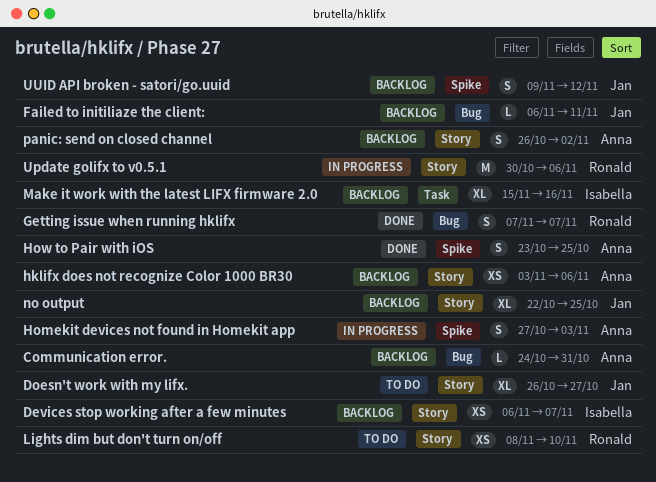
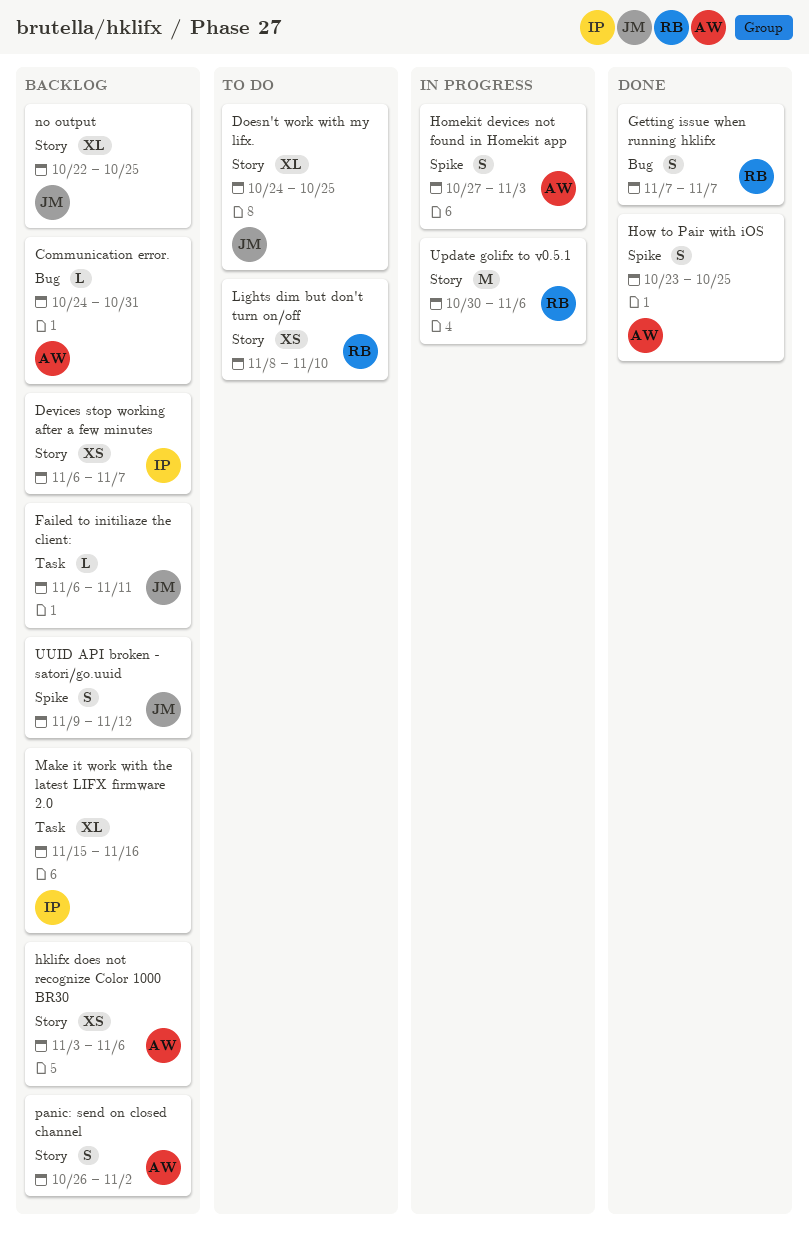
Doesn't work with my lifx., start: Oct 26 -> Oct 24
Doesn't work with my lifx., due: Oct 27 -> Oct 25
Failed to initiliaze the client:, label: Bug -> Task

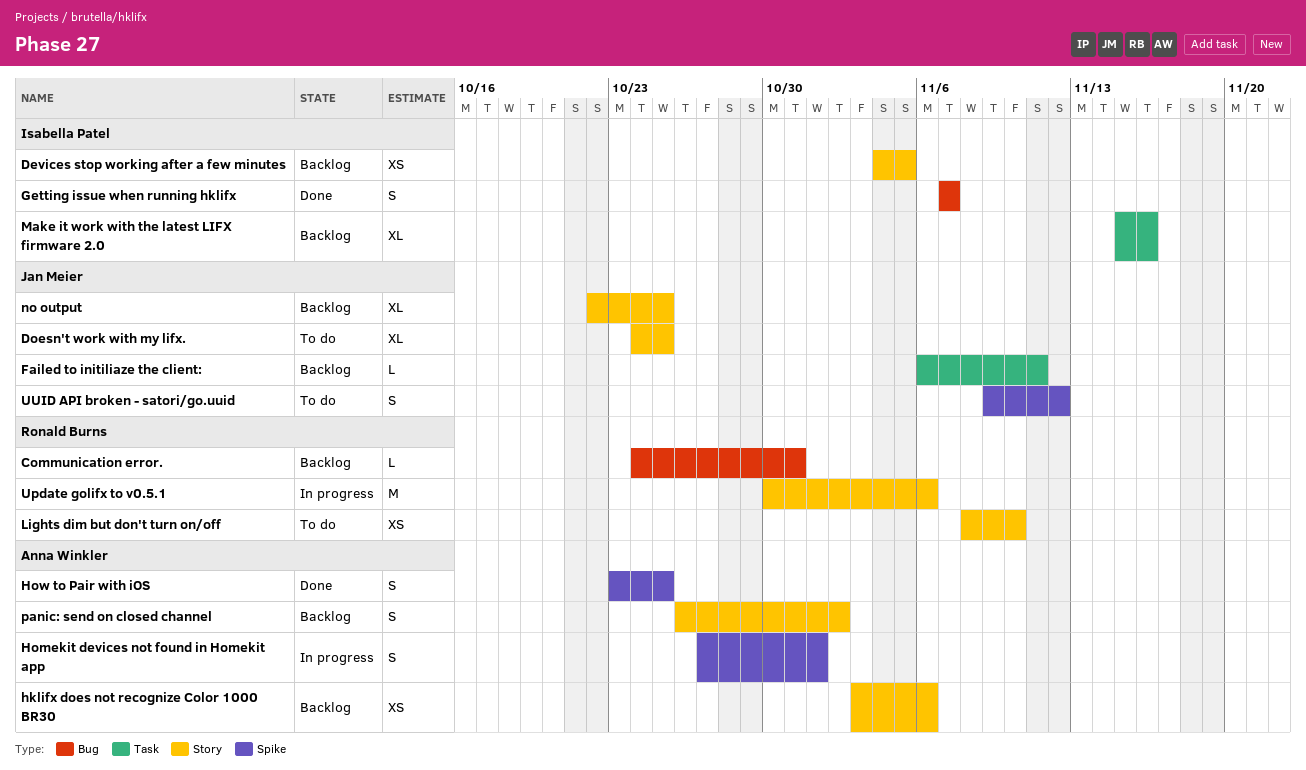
Communication error., owner: Anna Winkler -> Ronald Burns
Devices stop working after a few minutes, start: Nov 6 -> Nov 4
Devices stop working after a few minutes, due: Nov 7 -> Nov 5
Getting issue when running hklifx, owner: Ronald Burns -> Isabella Patel
Homekit devices not found in Homekit app, due: Nov 3 -> Nov 1
UUID API broken - satori/go.uuid, status: Backlog -> To do

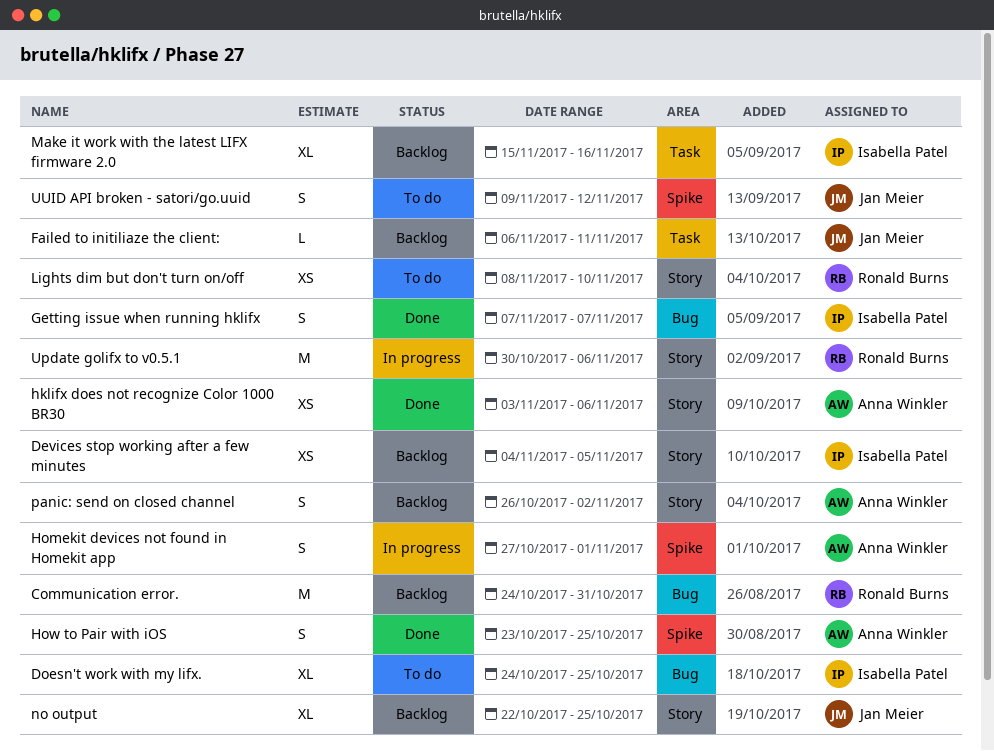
Communication error., estimate: L -> M
Doesn't work with my lifx., owner: Jan Meier -> Isabella Patel
Doesn't work with my lifx., label: Story -> Bug
hklifx does not recognize Color 1000 BR30, status: Backlog -> Done

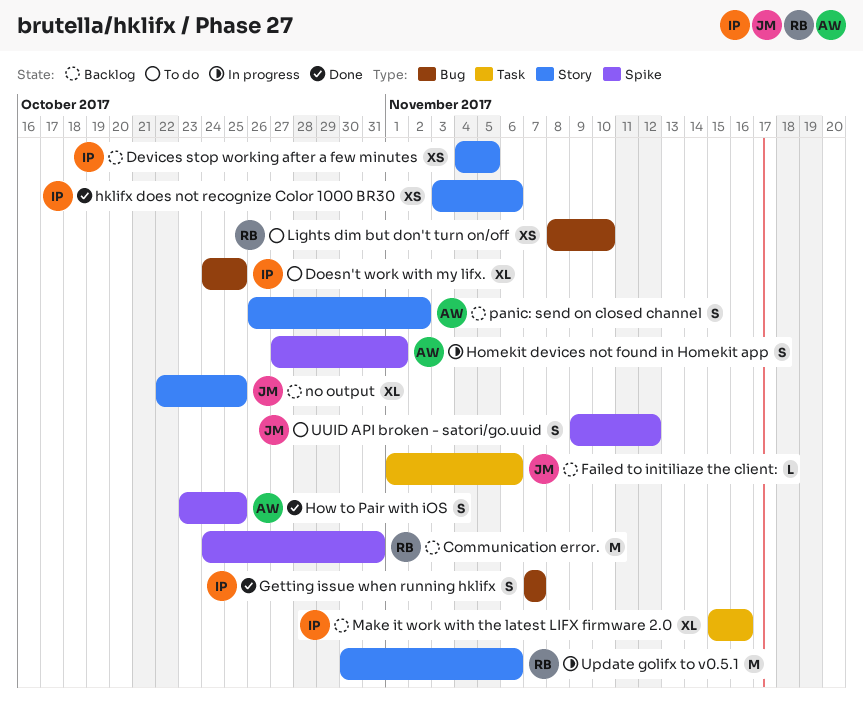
Communication error., label: Bug -> Spike
Failed to initiliaze the client:, start: Nov 6 -> Nov 1
Failed to initiliaze the client:, due: Nov 11 -> Nov 6
hklifx does not recognize Color 1000 BR30, owner: Anna Winkler -> Isabella Patel
Lights dim but don't turn on/off, label: Story -> Bug

